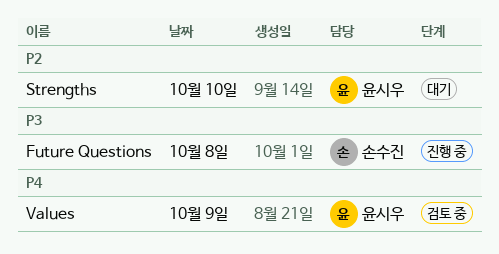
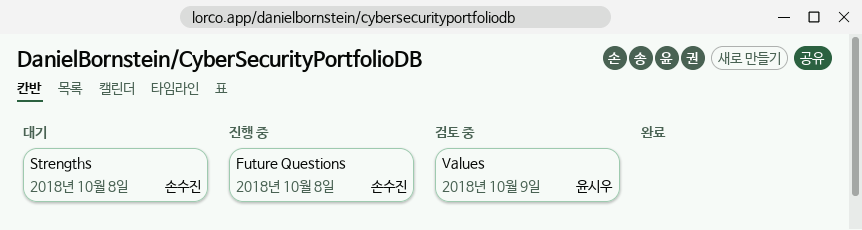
Strengths, owner: 윤시우 -> 손수진
Strengths, day: Oct 10 -> Oct 8

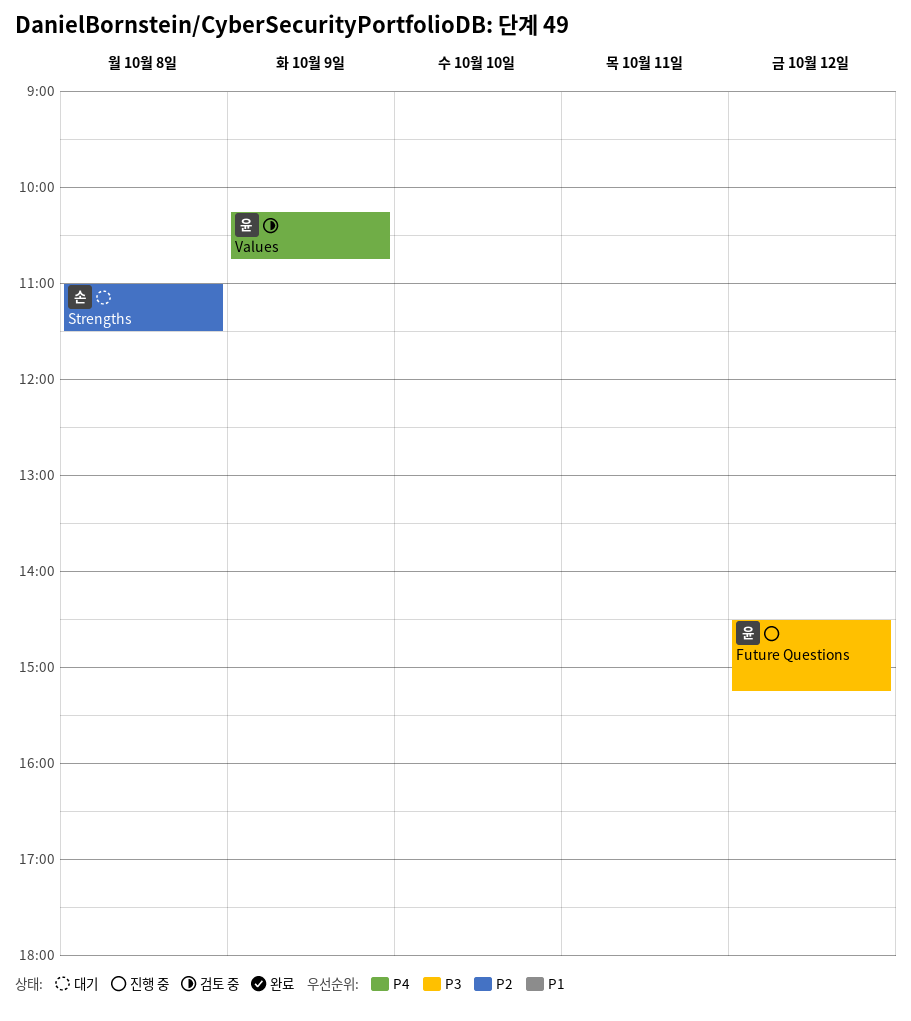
Future Questions, owner: 손수진 -> 윤시우
Future Questions, day: Oct 8 -> Oct 12

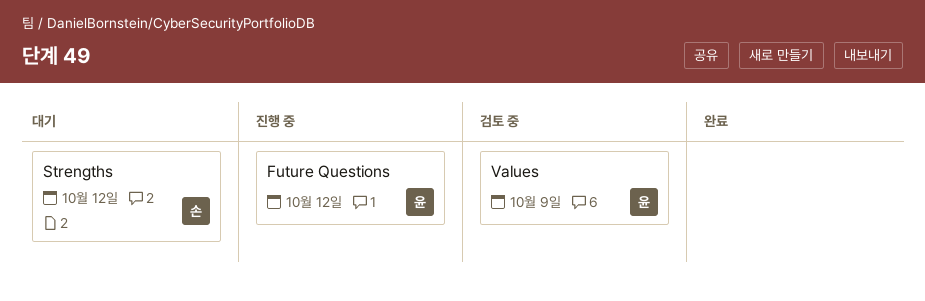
Strengths, day: Oct 8 -> Oct 12

